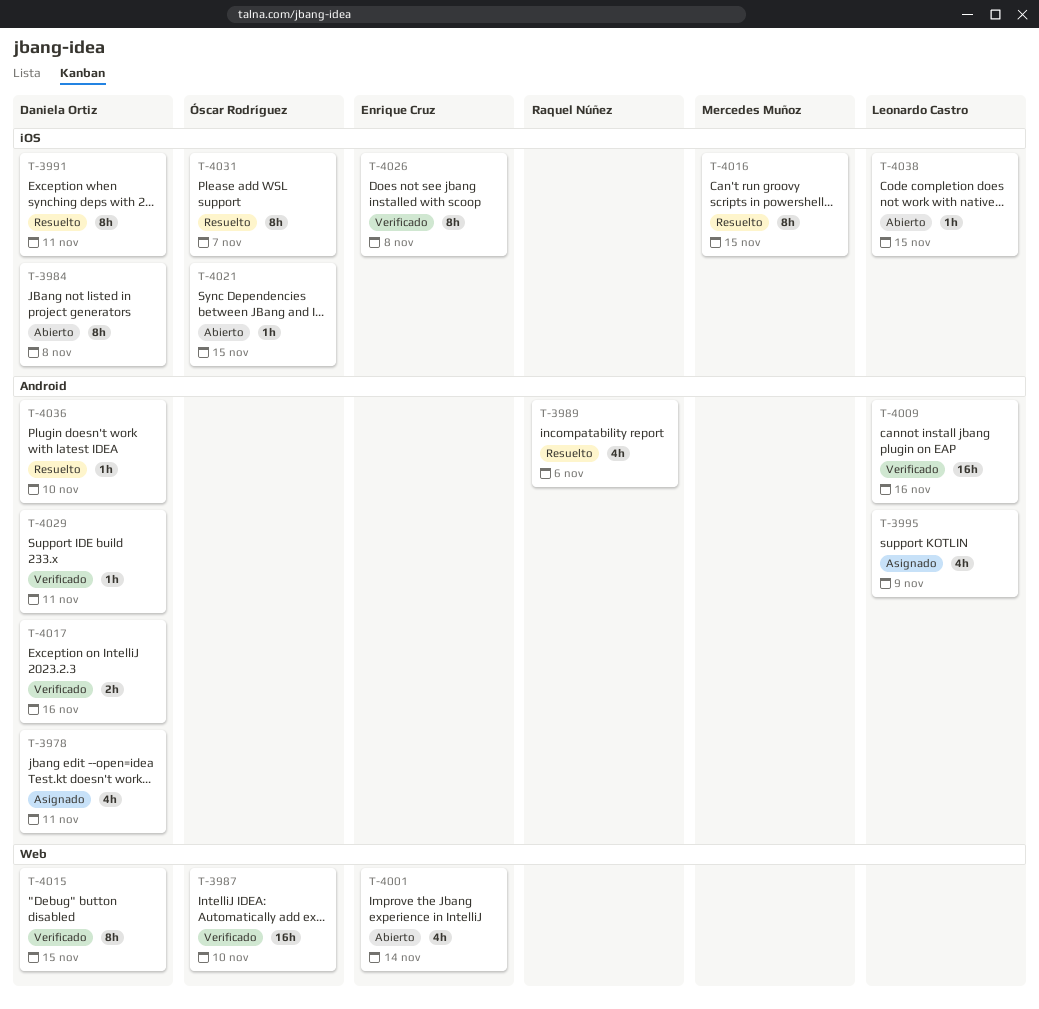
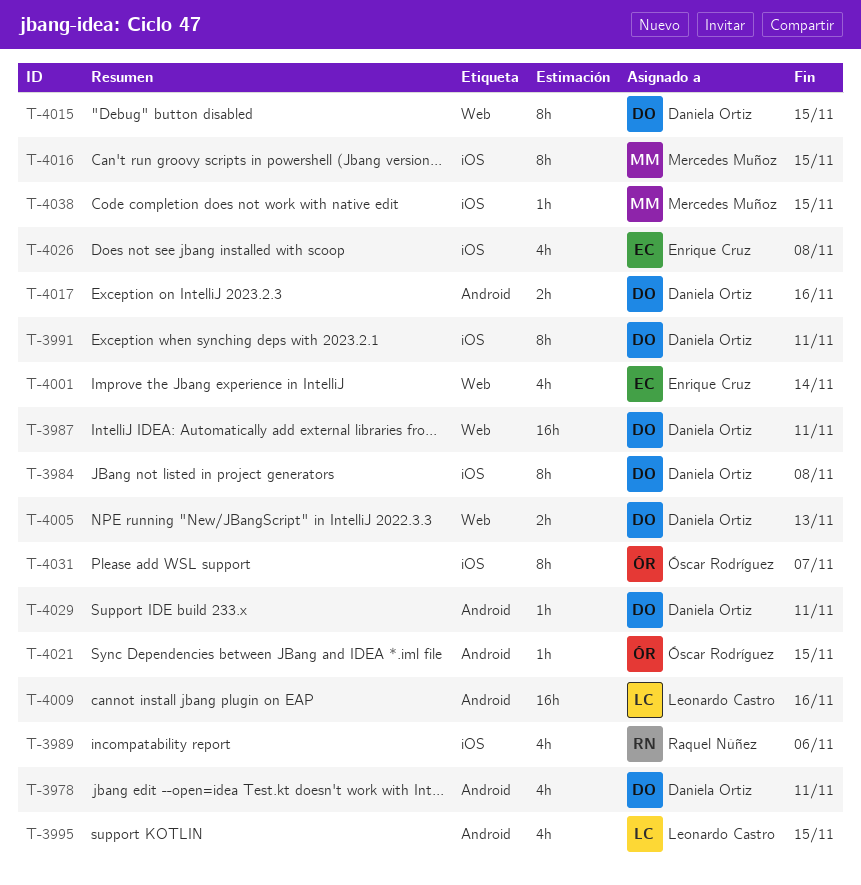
T-3987, owner: Óscar Rodríguez -> Daniela Ortiz
T-3987, due: Nov 10 -> Nov 11
T-3989, label: Android -> iOS
T-3995, due: Nov 9 -> Nov 15
T-4005: none -> present
T-4021, label: iOS -> Android
T-4026, estimate: 8h -> 4h
T-4036: present -> none
T-4038, owner: Leonardo Castro -> Mercedes Muñoz

